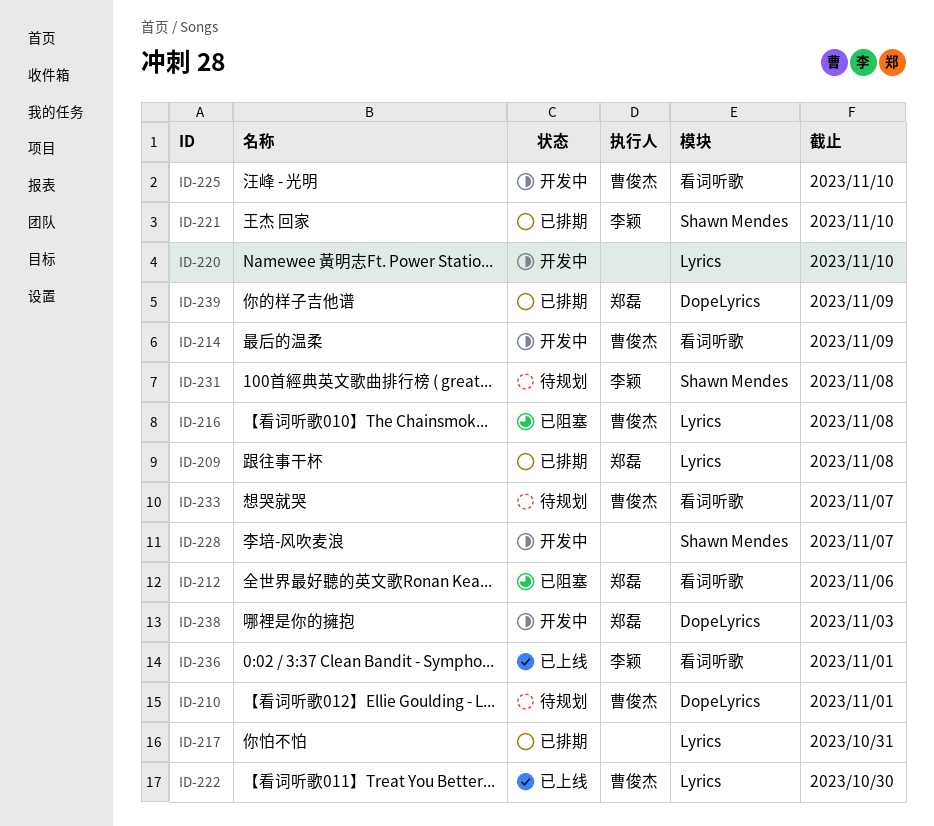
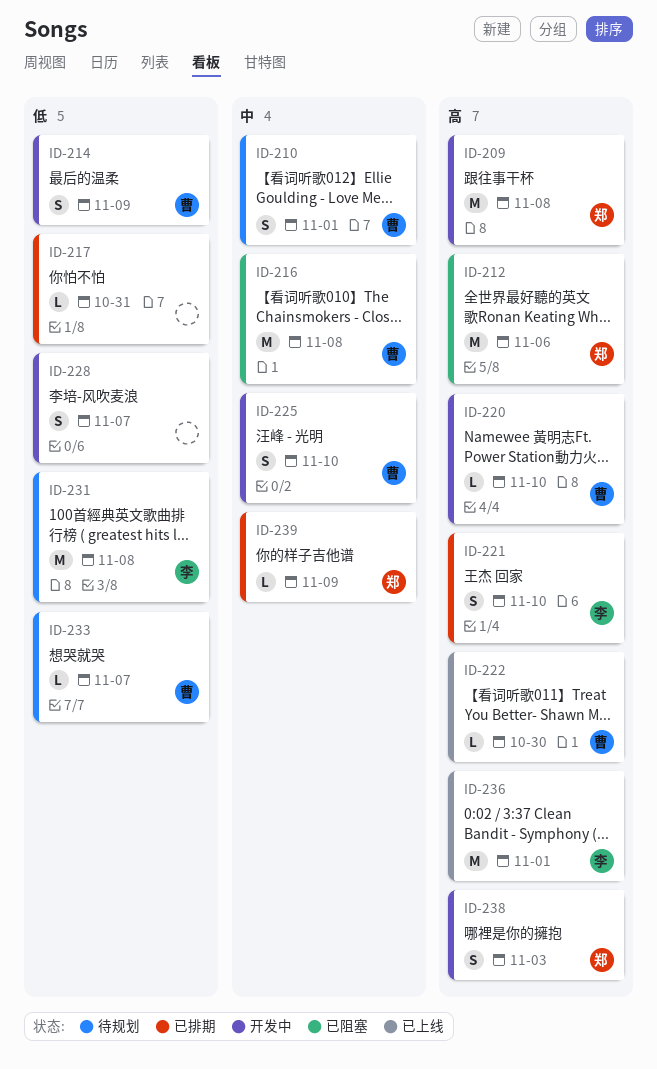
ID-209, status: 已排期 -> 开发中
ID-220, owner: none -> 曹俊杰

